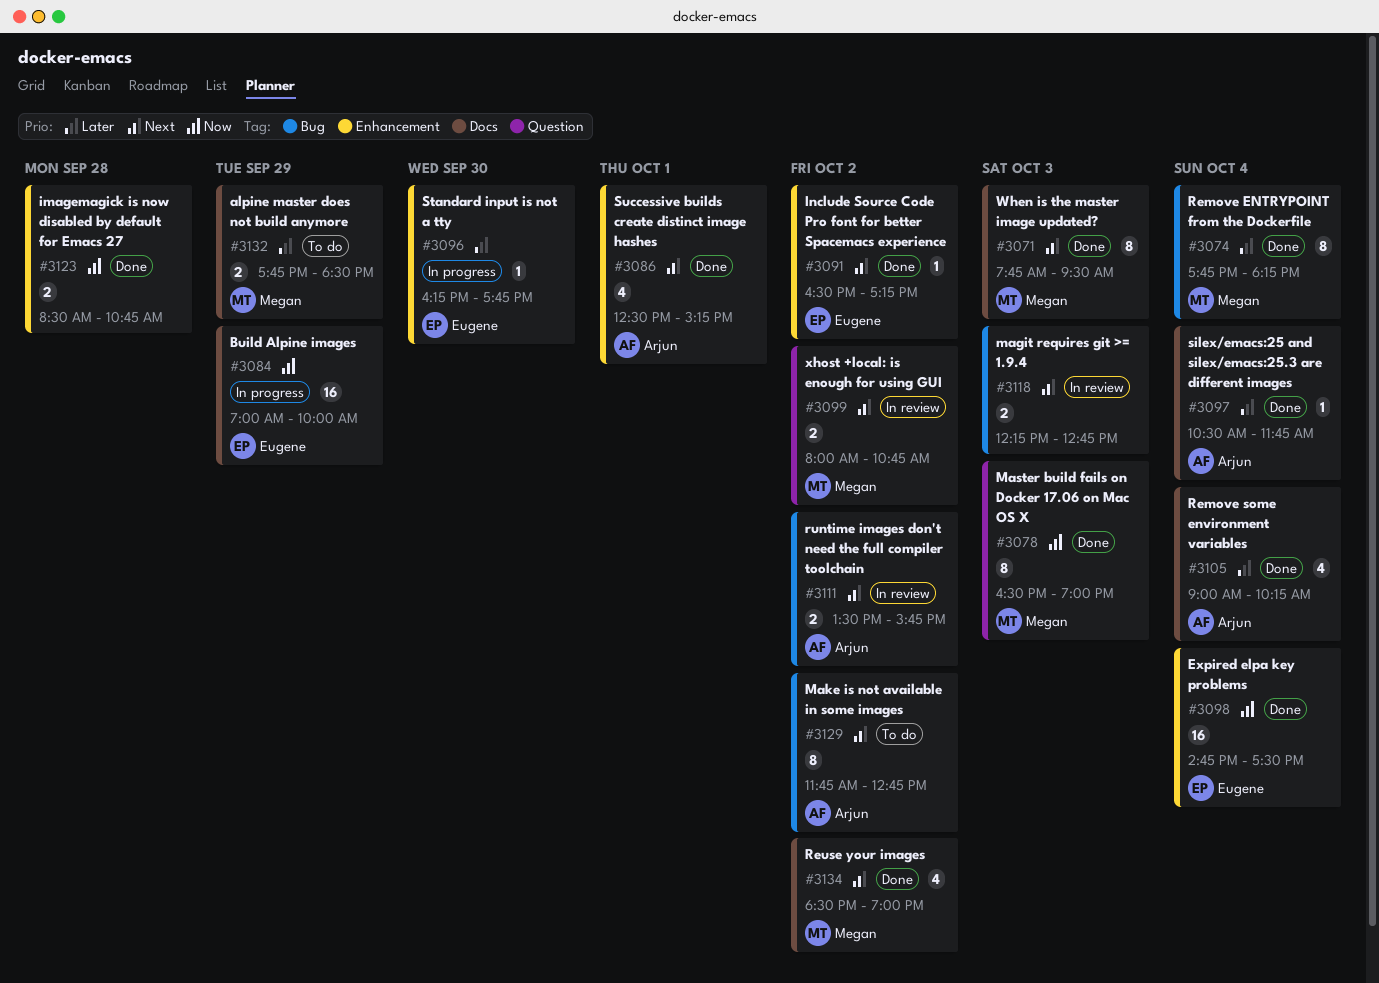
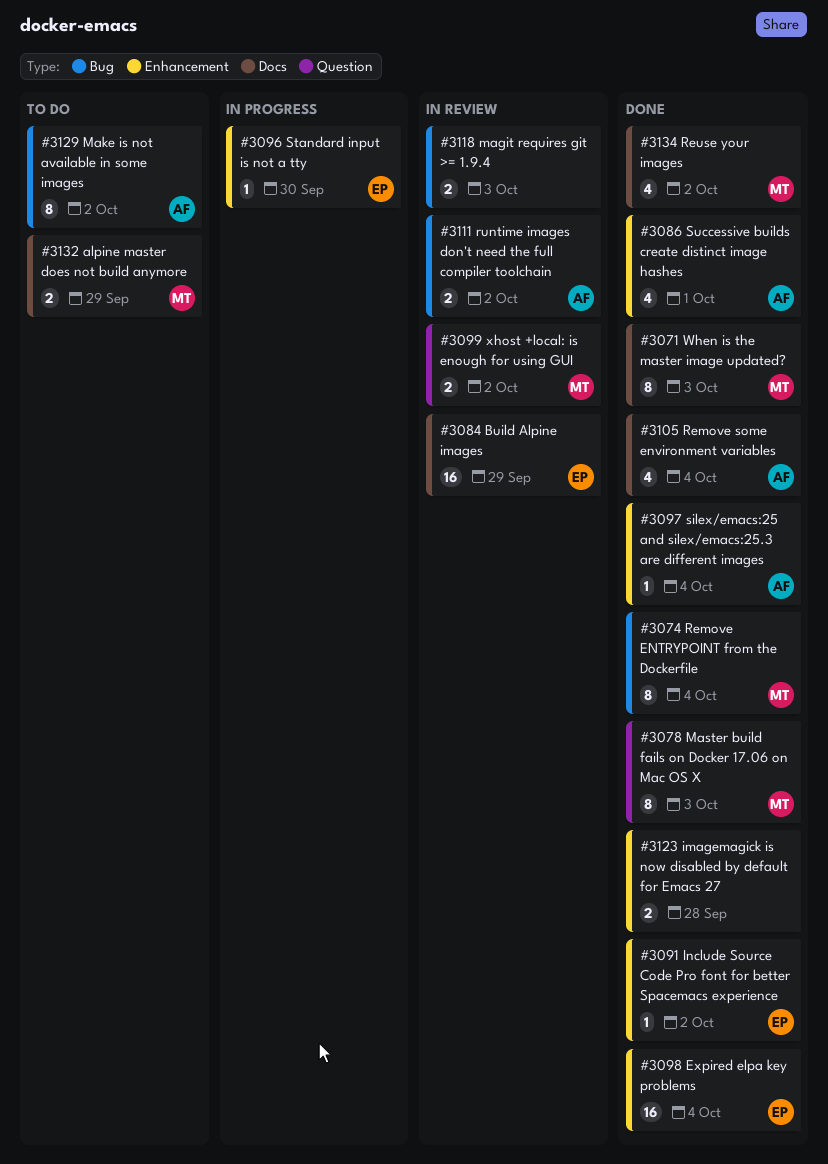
#3084, status: In progress -> In review
#3097, label: Docs -> Enhancement

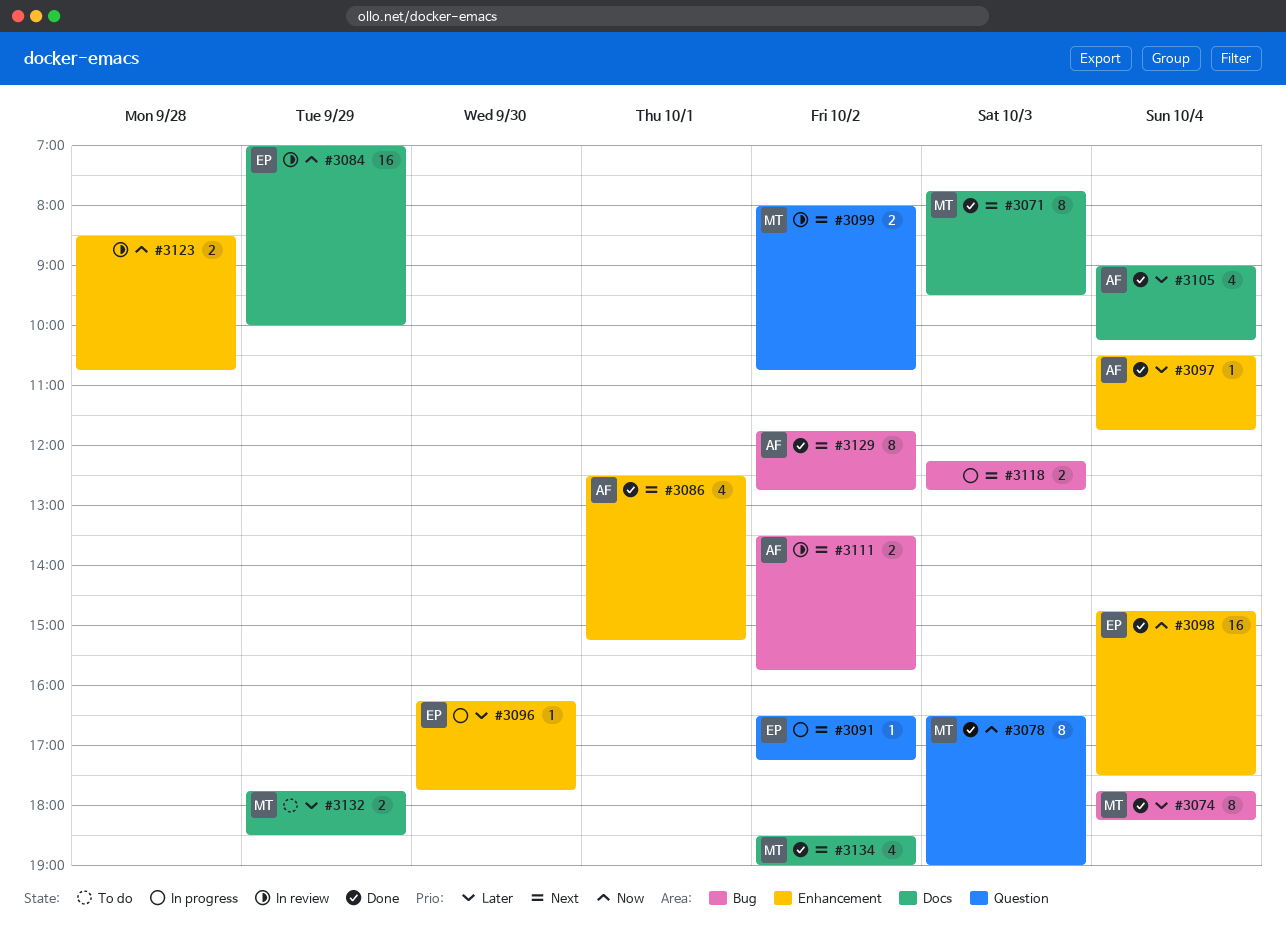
#3091, status: Done -> In progress
#3091, label: Enhancement -> Question
#3118, status: In review -> In progress
#3123, status: Done -> In review
#3129, status: To do -> Done

